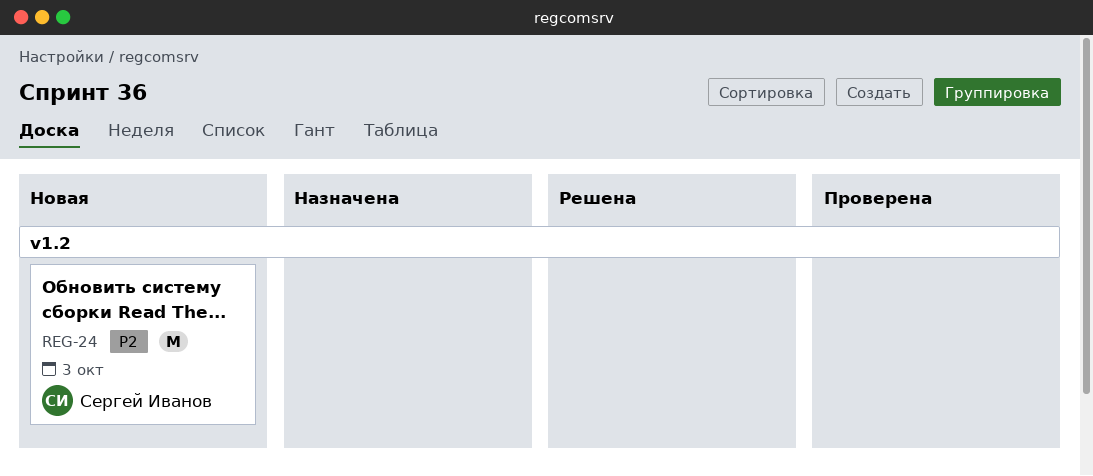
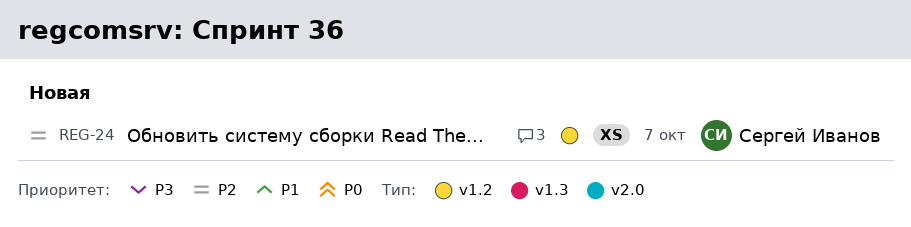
REG-24, estimate: M -> XS
REG-24, due: Oct 3 -> Oct 7

